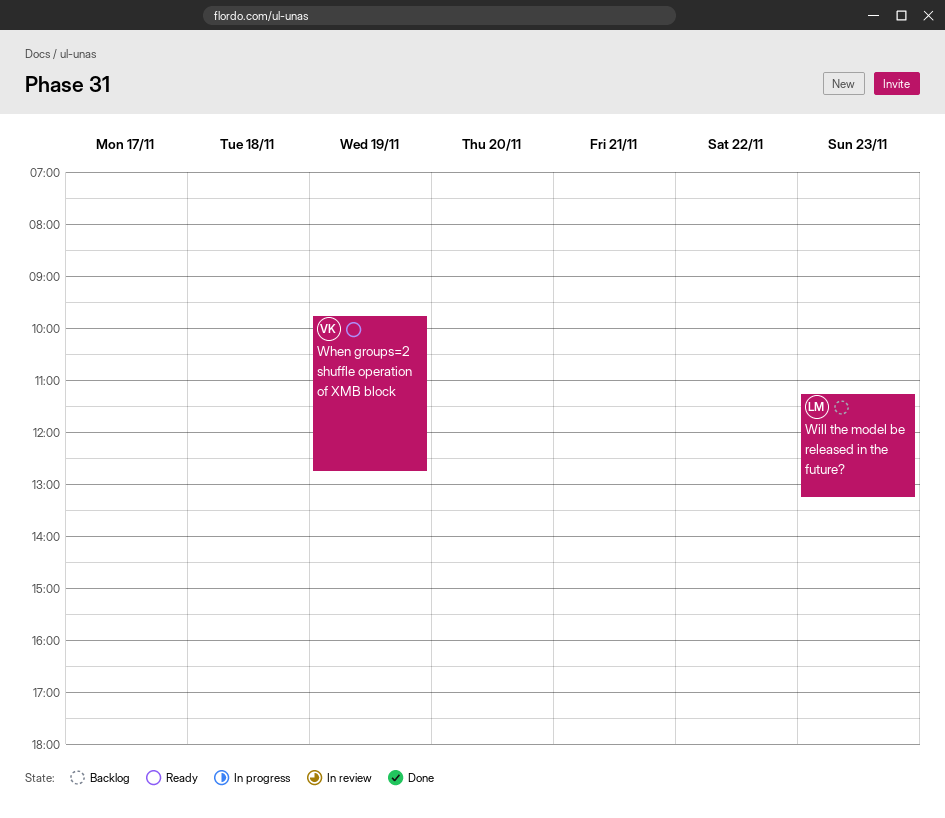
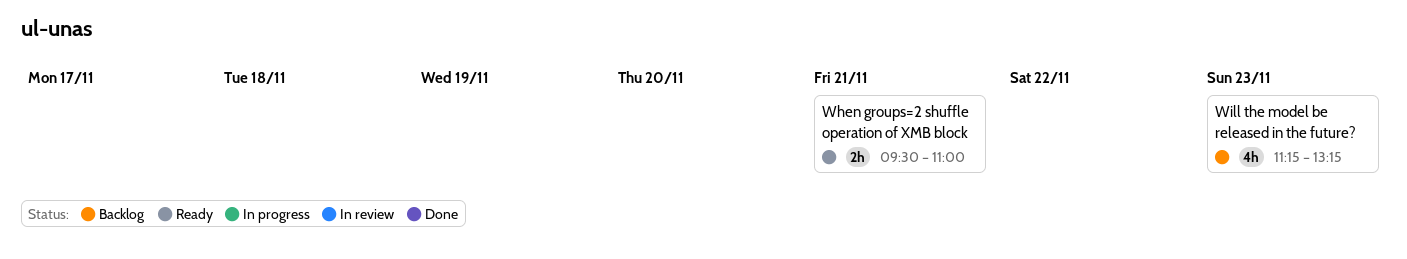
When groups=2 shuffle operation of XMB block, day: Nov 19 -> Nov 21
When groups=2 shuffle operation of XMB block, begins: 09:45 -> 09:30
When groups=2 shuffle operation of XMB block, ends: 12:45 -> 11:00

